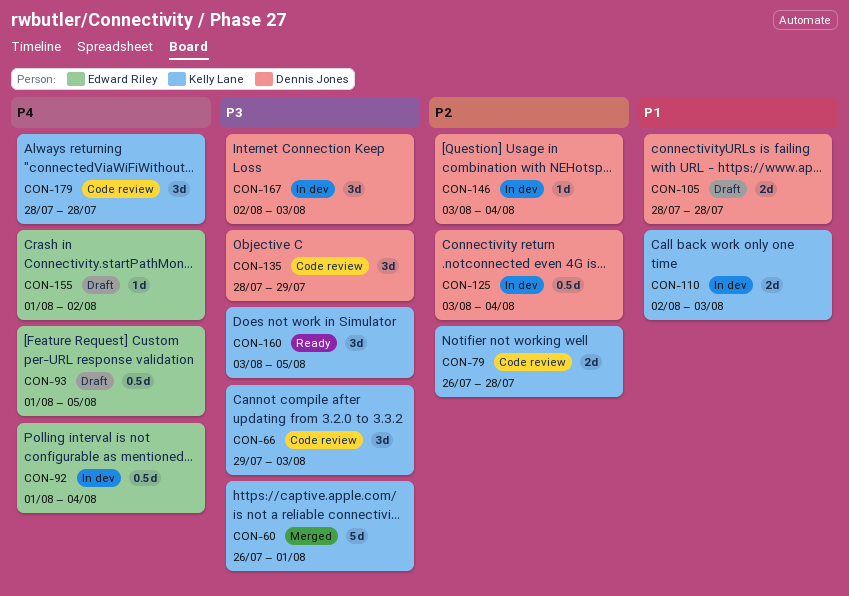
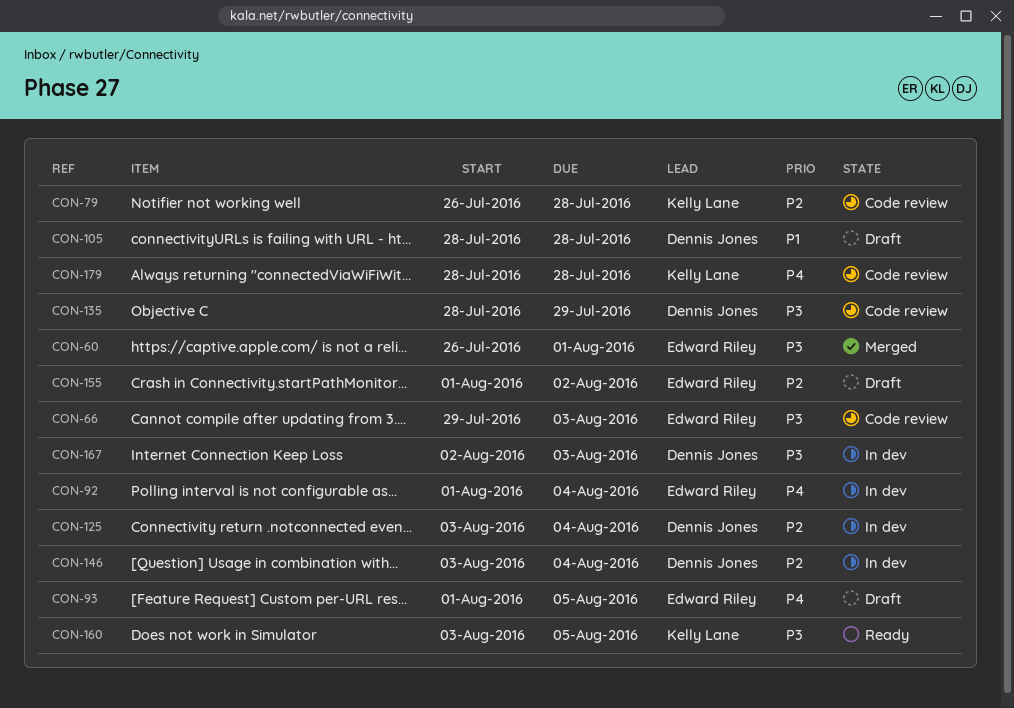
CON-60, owner: Kelly Lane -> Edward Riley
CON-66, owner: Kelly Lane -> Edward Riley
CON-110: present -> none
CON-155, priority: P4 -> P2

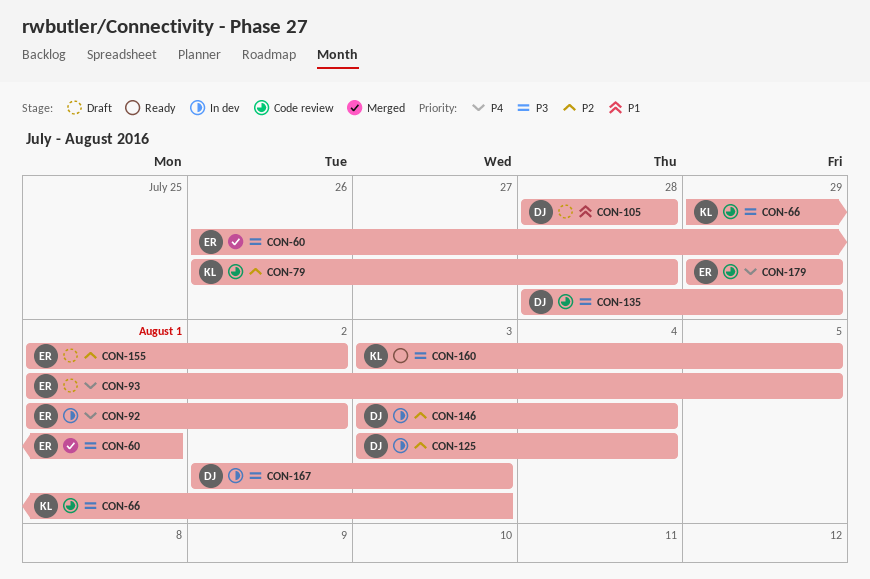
CON-66, owner: Edward Riley -> Kelly Lane
CON-92, due: Aug 4 -> Aug 2
CON-179, owner: Kelly Lane -> Edward Riley
CON-179, start: Jul 28 -> Jul 29
CON-179, due: Jul 28 -> Jul 29

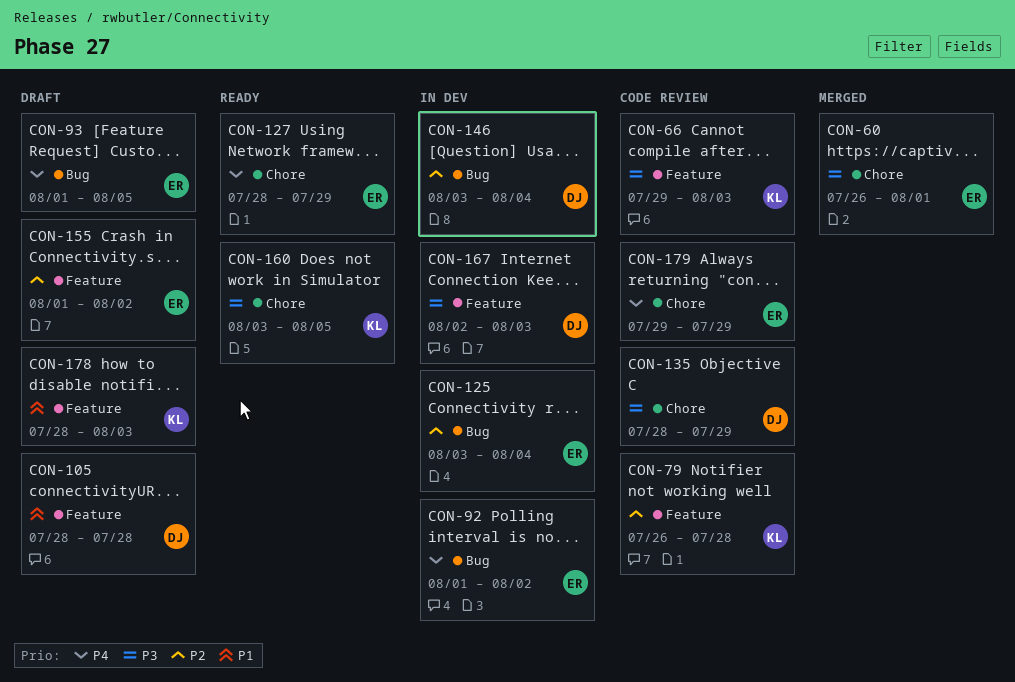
CON-125, owner: DJ -> ER
CON-127: none -> present
CON-178: none -> present

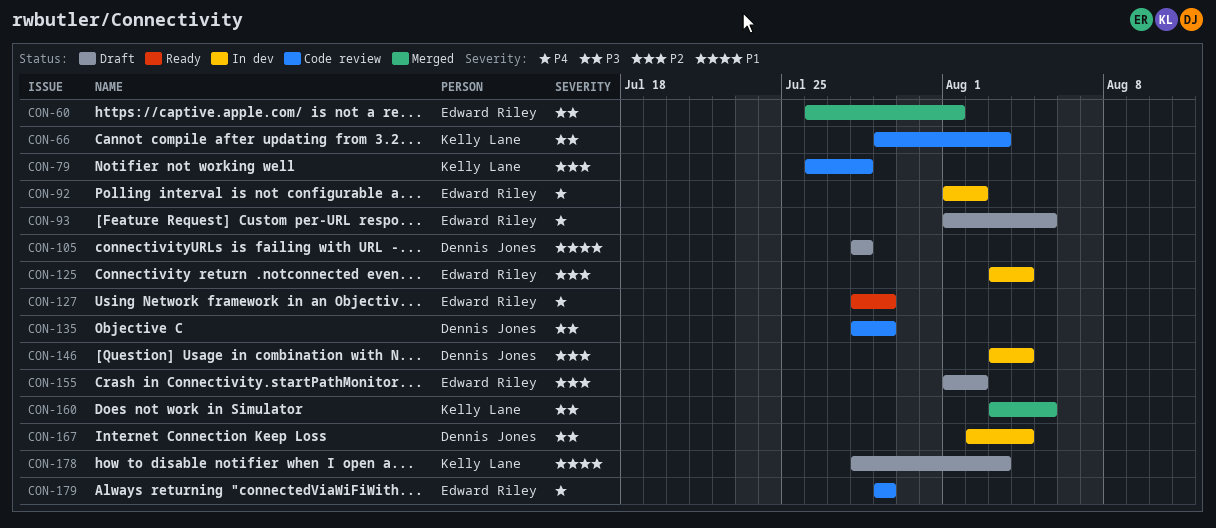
CON-160, status: Ready -> Merged
CON-167, due: Aug 3 -> Aug 4

